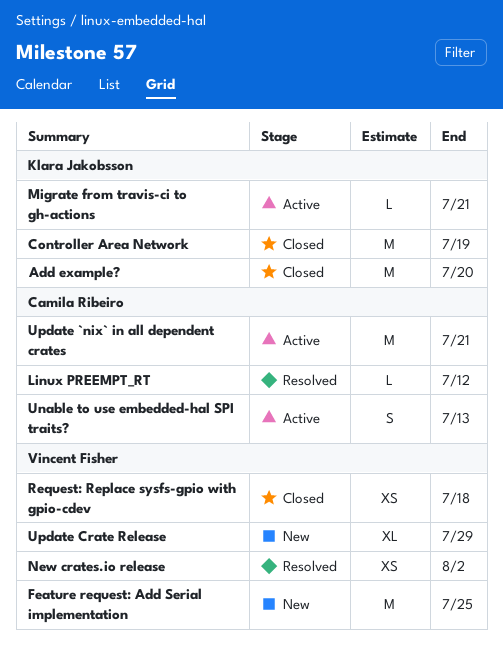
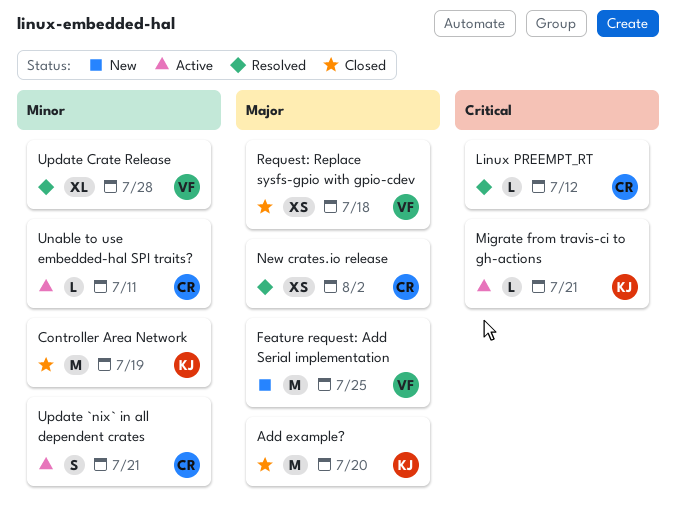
New crates.io release, owner: Vincent Fisher -> Camila Ribeiro
Unable to use embedded-hal SPI traits?, estimate: S -> L
Unable to use embedded-hal SPI traits?, due: Jul 13 -> Jul 11
Update `nix` in all dependent crates, estimate: M -> S
Update Crate Release, status: New -> Resolved
Update Crate Release, due: Jul 29 -> Jul 28

